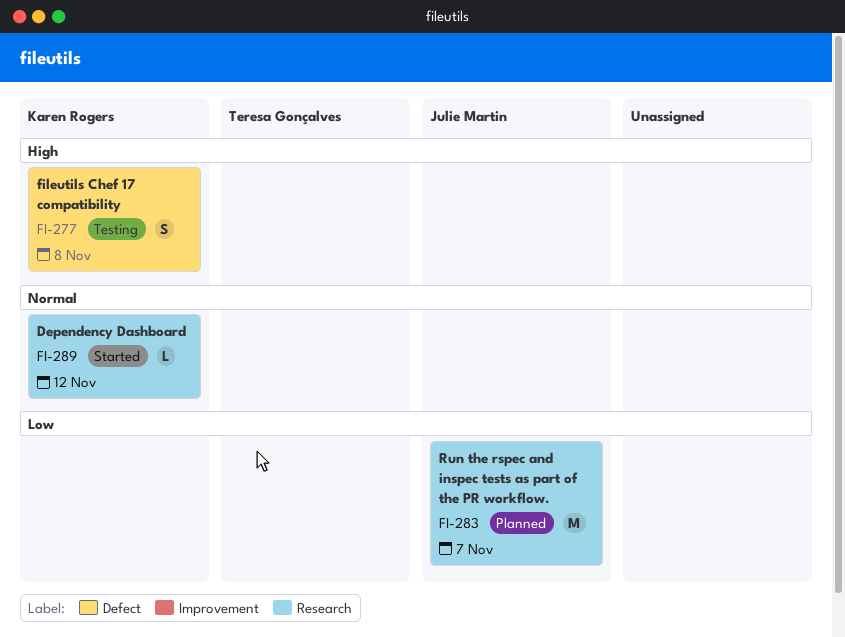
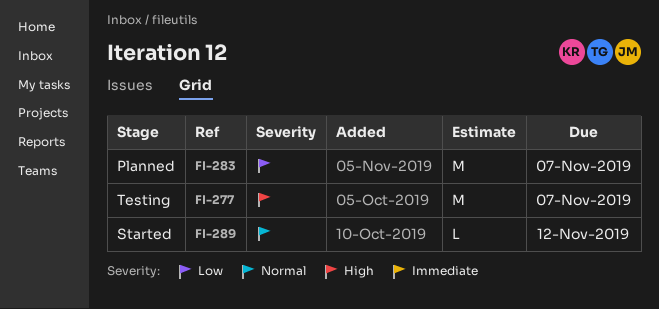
FI-277, estimate: S -> M
FI-277, due: Nov 8 -> Nov 7

